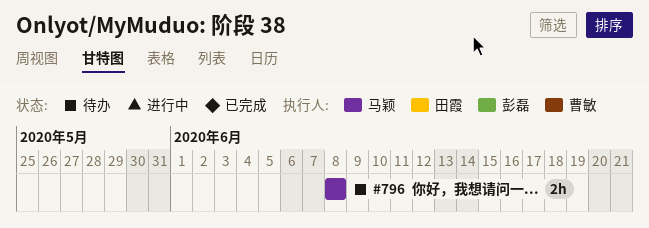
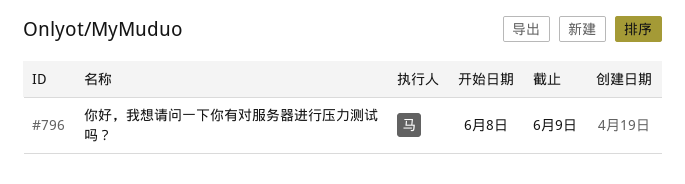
#796, due: Jun 8 -> Jun 9

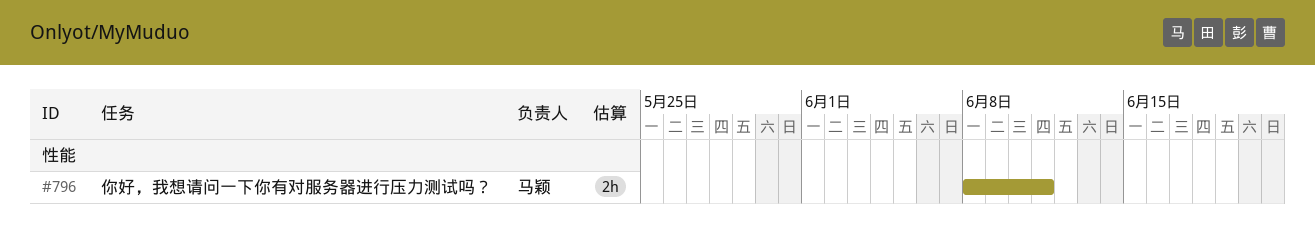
#796, due: Jun 9 -> Jun 11

